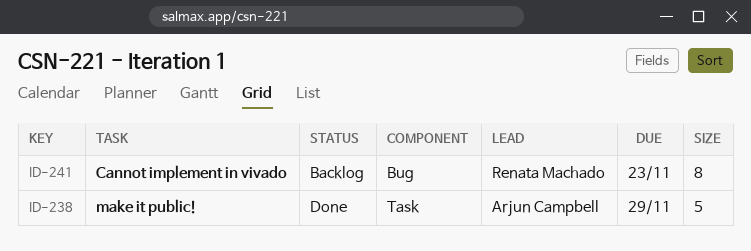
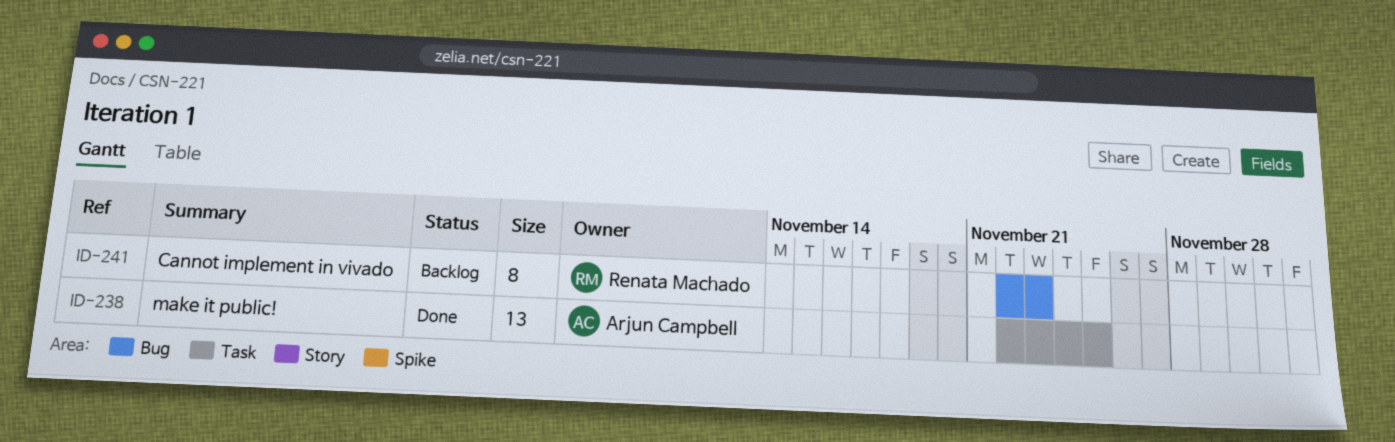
ID-238, estimate: 5 -> 13
ID-238, due: Nov 29 -> Nov 25

